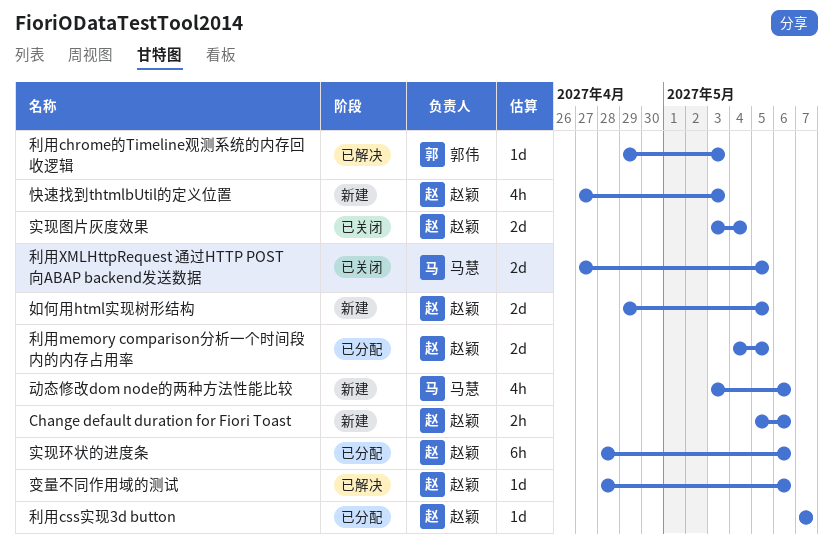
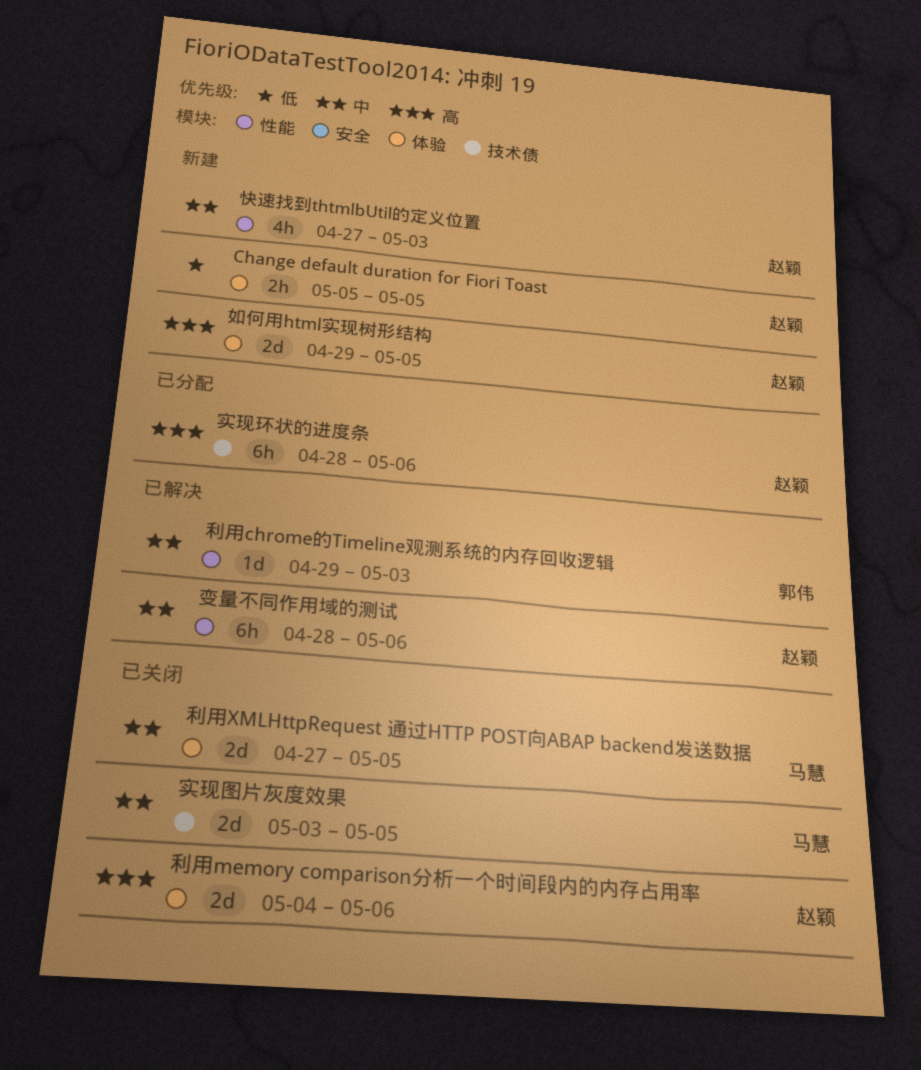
Change default duration for Fiori Toast, due: May 6 -> May 5
利用css实现3d button: present -> none
利用memory comparison分析一个时间段内的内存占用率, status: 已分配 -> 已关闭
利用memory comparison分析一个时间段内的内存占用率, due: May 5 -> May 6
动态修改dom node的两种方法性能比较: present -> none
变量不同作用域的测试, estimate: 1d -> 6h
实现图片灰度效果, owner: 赵颖 -> 马慧
实现图片灰度效果, due: May 4 -> May 5

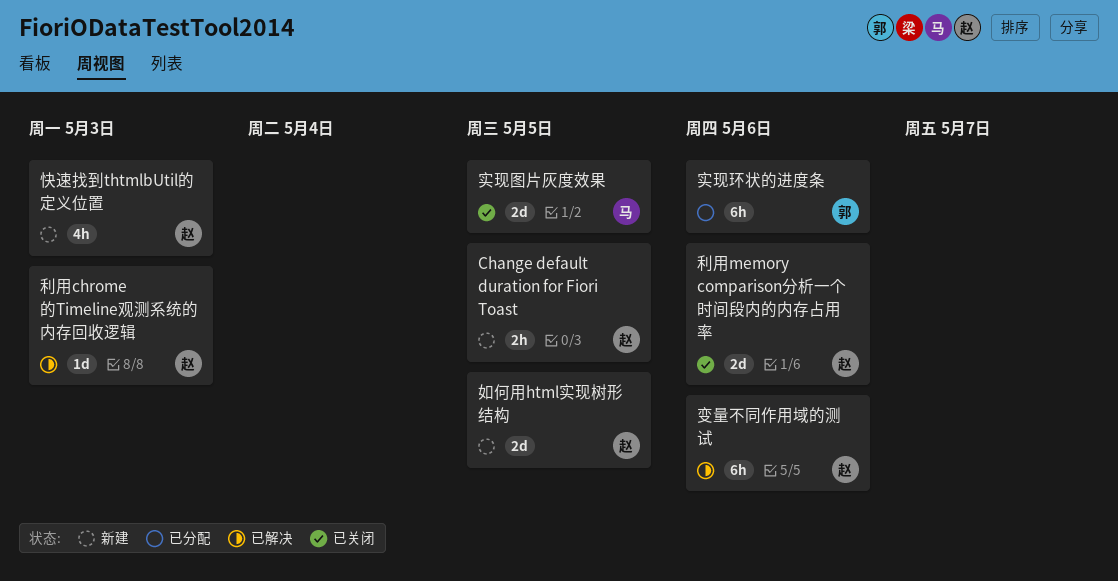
利用chrome的Timeline观测系统的内存回收逻辑, owner: 郭伟 -> 赵颖
利用XMLHttpRequest 通过HTTP POST向ABAP backend发送数据: present -> none
实现环状的进度条, owner: 赵颖 -> 郭伟

